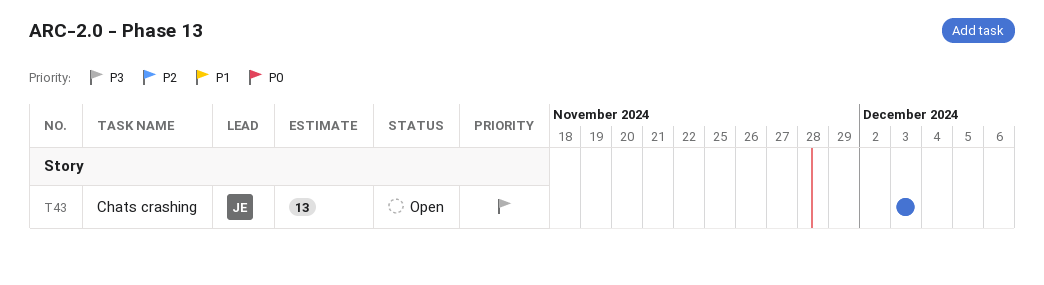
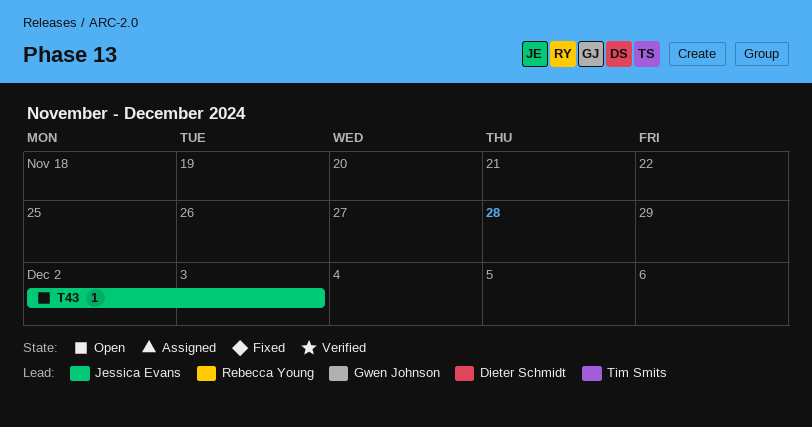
T43, estimate: 13 -> 1
T43, start: Dec 3 -> Dec 2

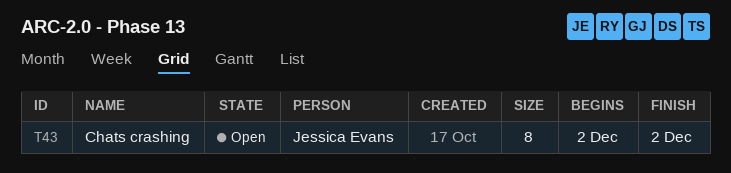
T43, estimate: 1 -> 8
T43, due: Dec 3 -> Dec 2

